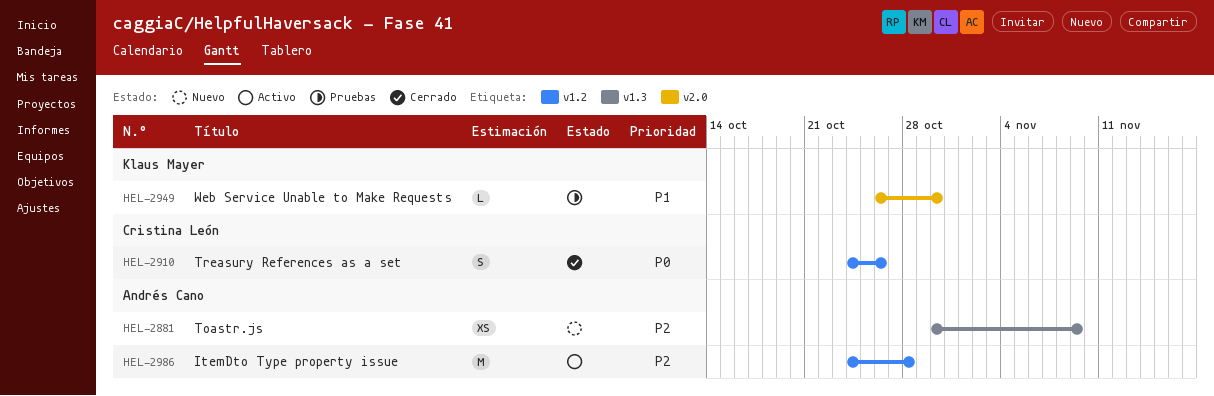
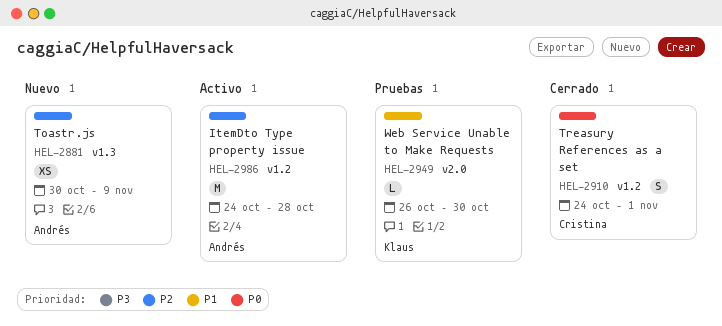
HEL-2910, due: Oct 26 -> Nov 1

